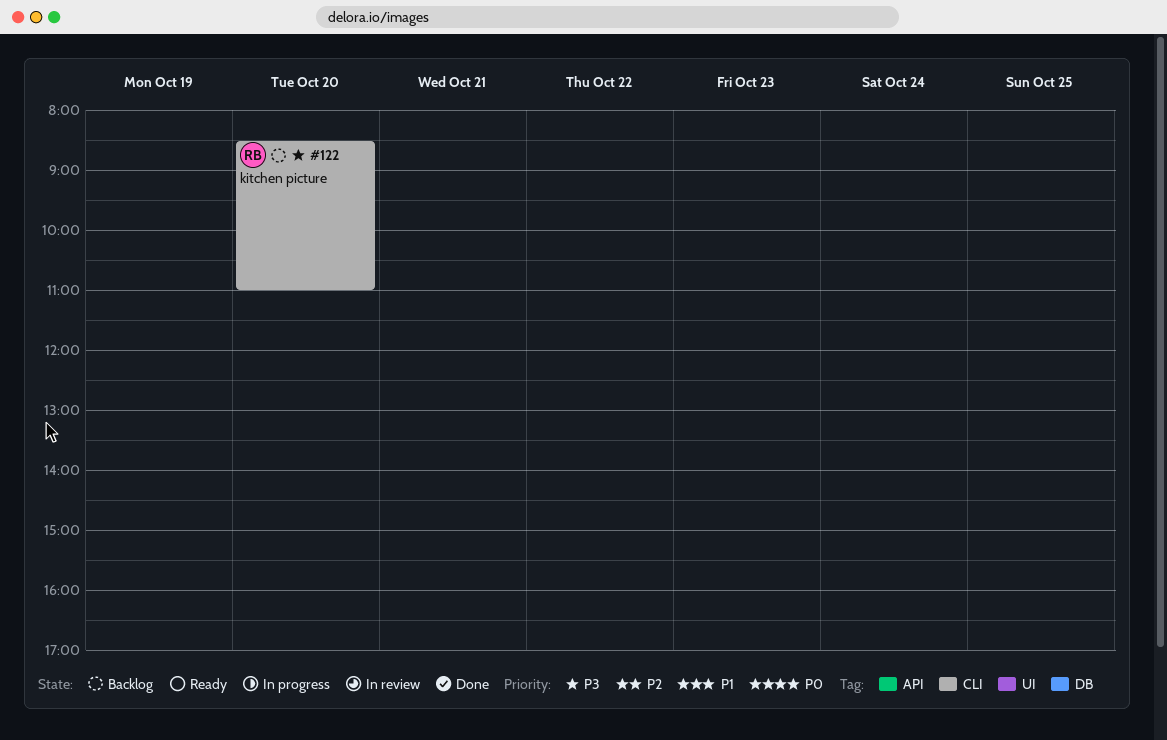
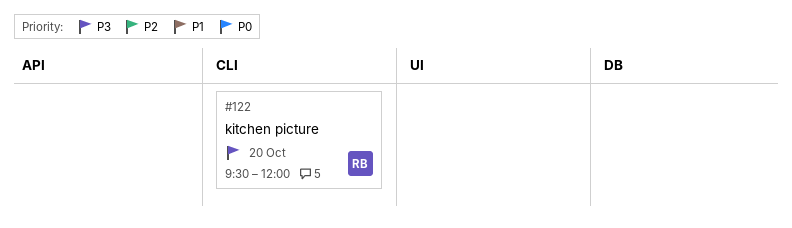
#122, begins: 08:30 -> 09:30
#122, ends: 11:00 -> 12:00

